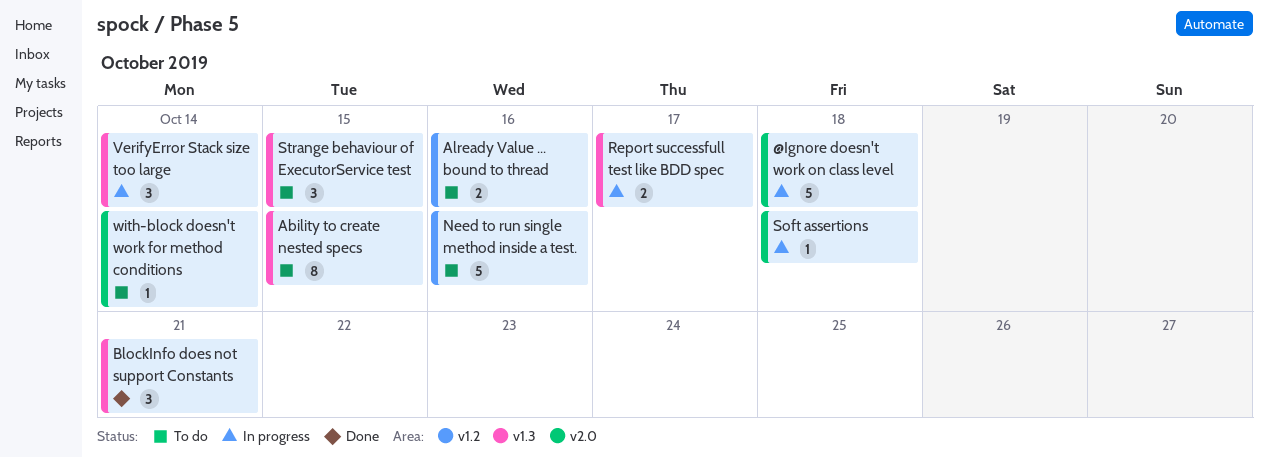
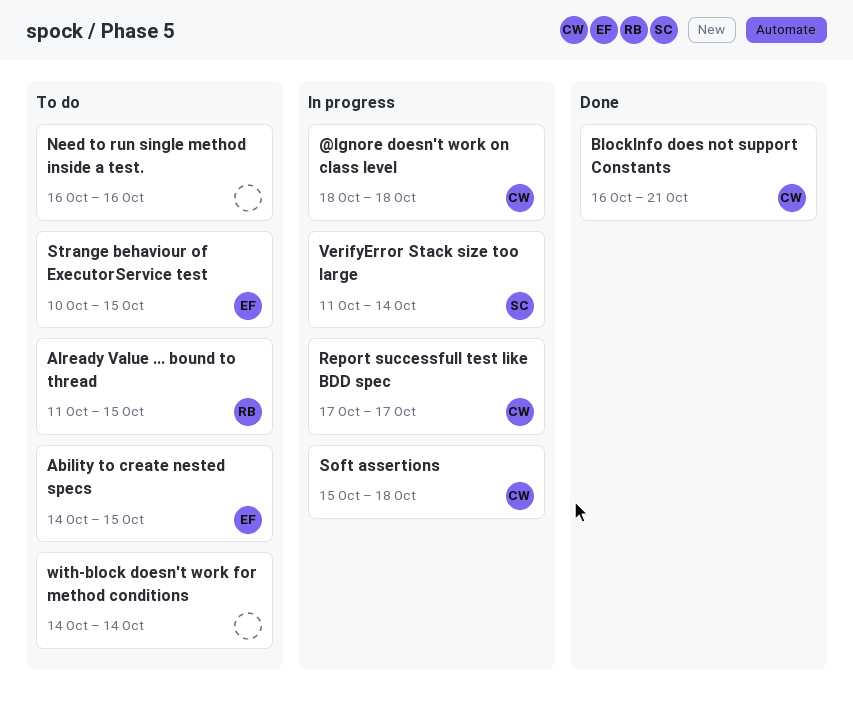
Already Value ... bound to thread, due: Oct 16 -> Oct 15

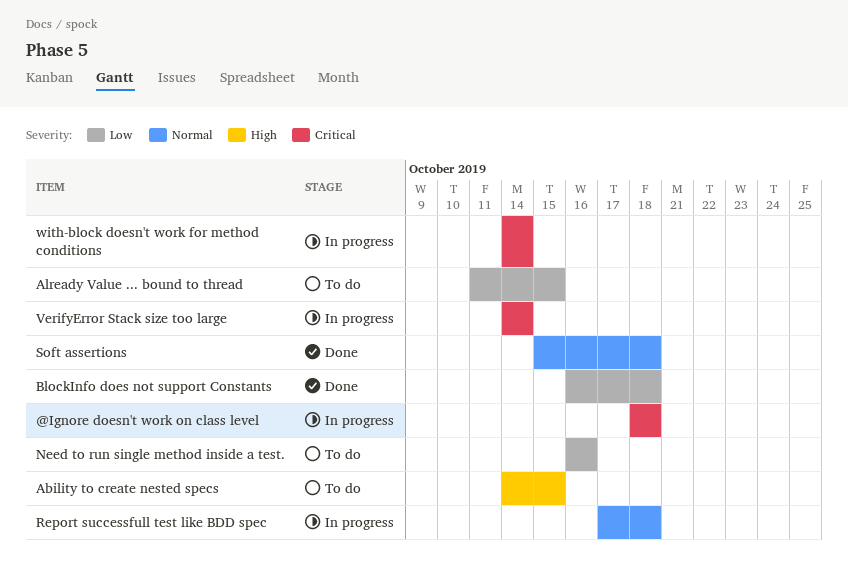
BlockInfo does not support Constants, due: Oct 21 -> Oct 18
Report successfull test like BDD spec, due: Oct 17 -> Oct 18
Soft assertions, status: In progress -> Done
Strange behaviour of ExecutorService test: present -> none
VerifyError Stack size too large, start: Oct 11 -> Oct 14
with-block doesn't work for method conditions, status: To do -> In progress

